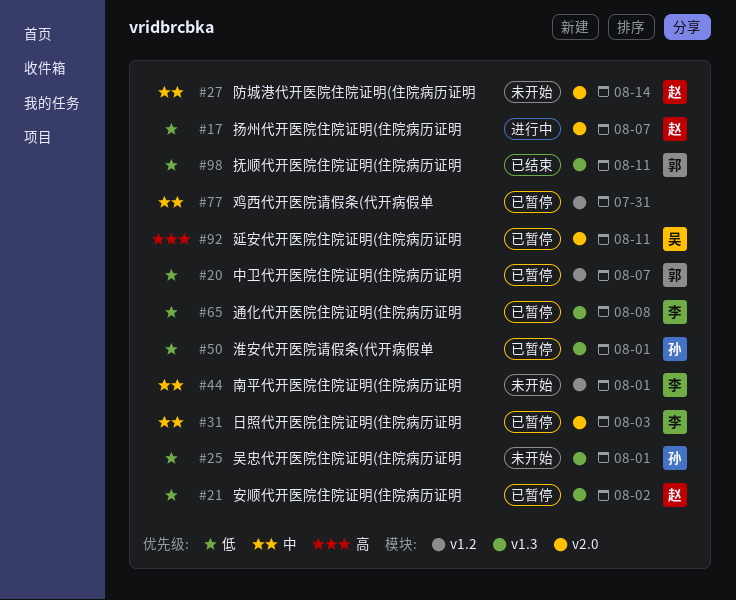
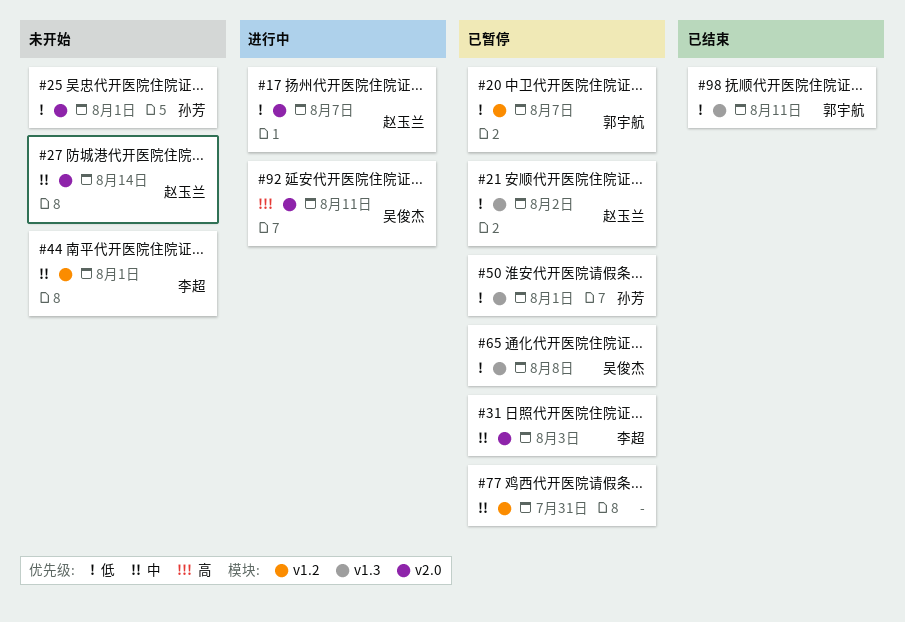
#25, label: v1.3 -> v2.0
#65, owner: 李超 -> 吴俊杰
#92, status: 已暂停 -> 进行中

